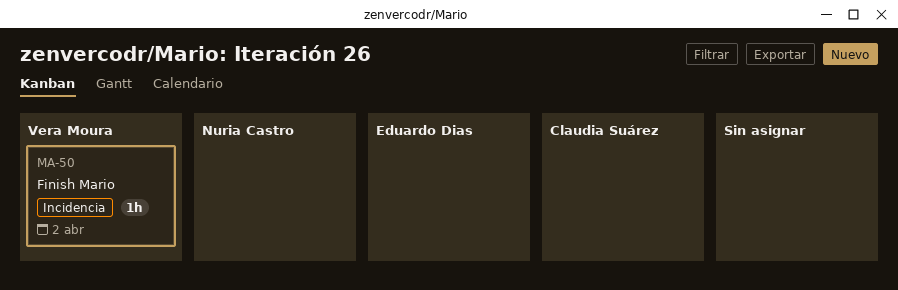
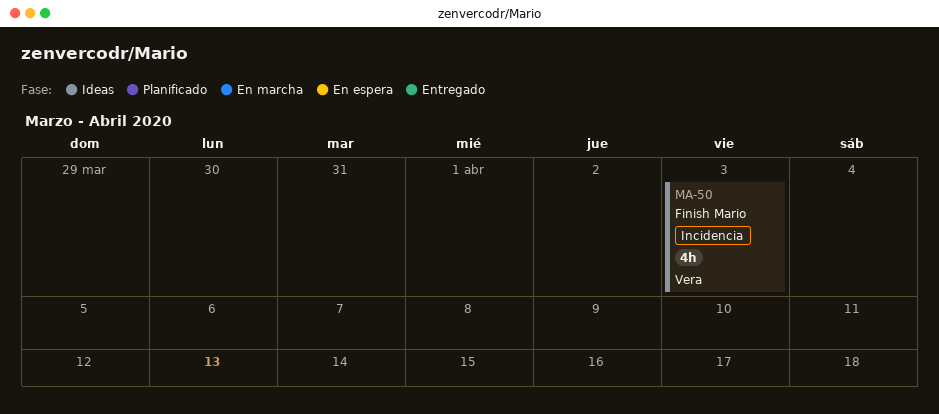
MA-50, estimate: 1h -> 4h
MA-50, due: Apr 2 -> Apr 3

